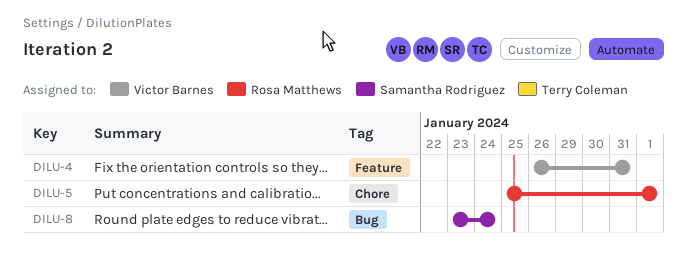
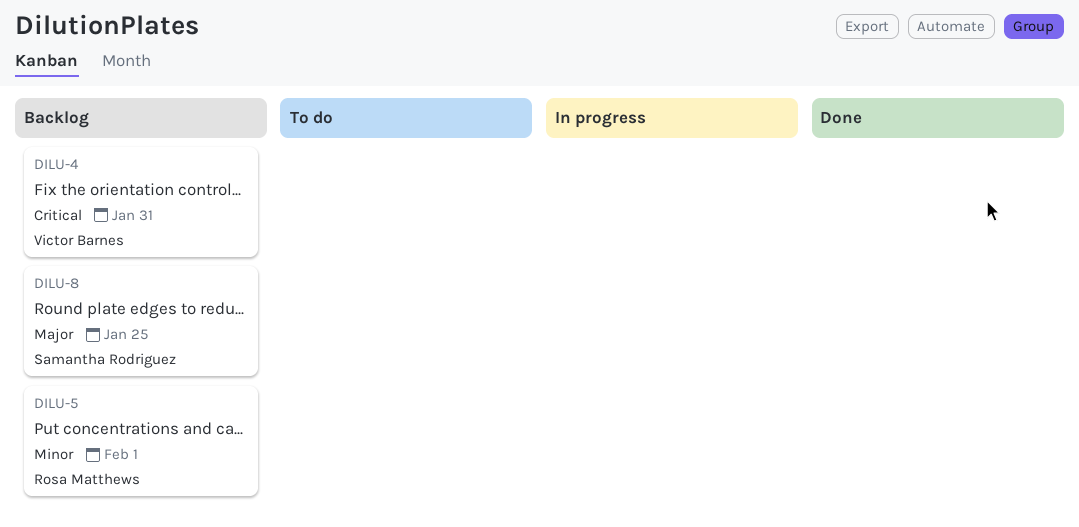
DILU-8, due: Jan 24 -> Jan 25

